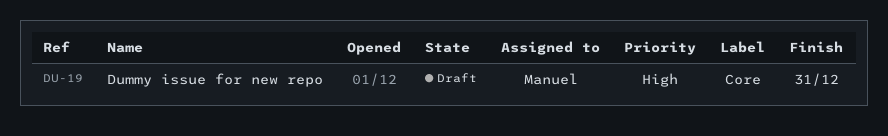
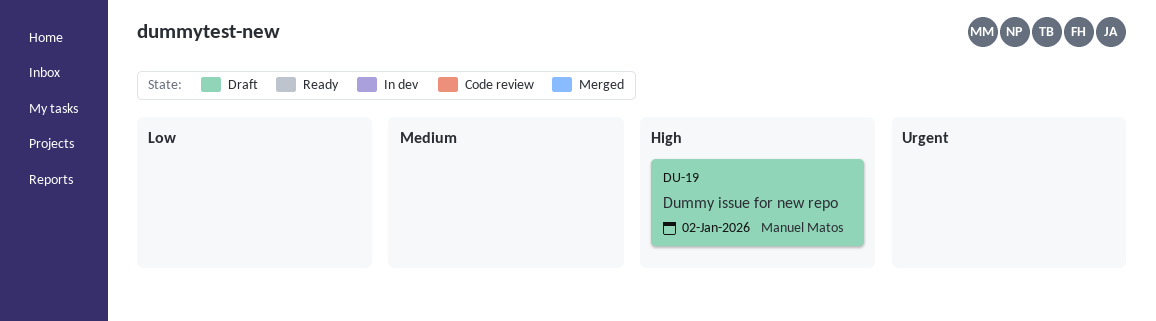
DU-19, due: Dec 31 -> Jan 2

